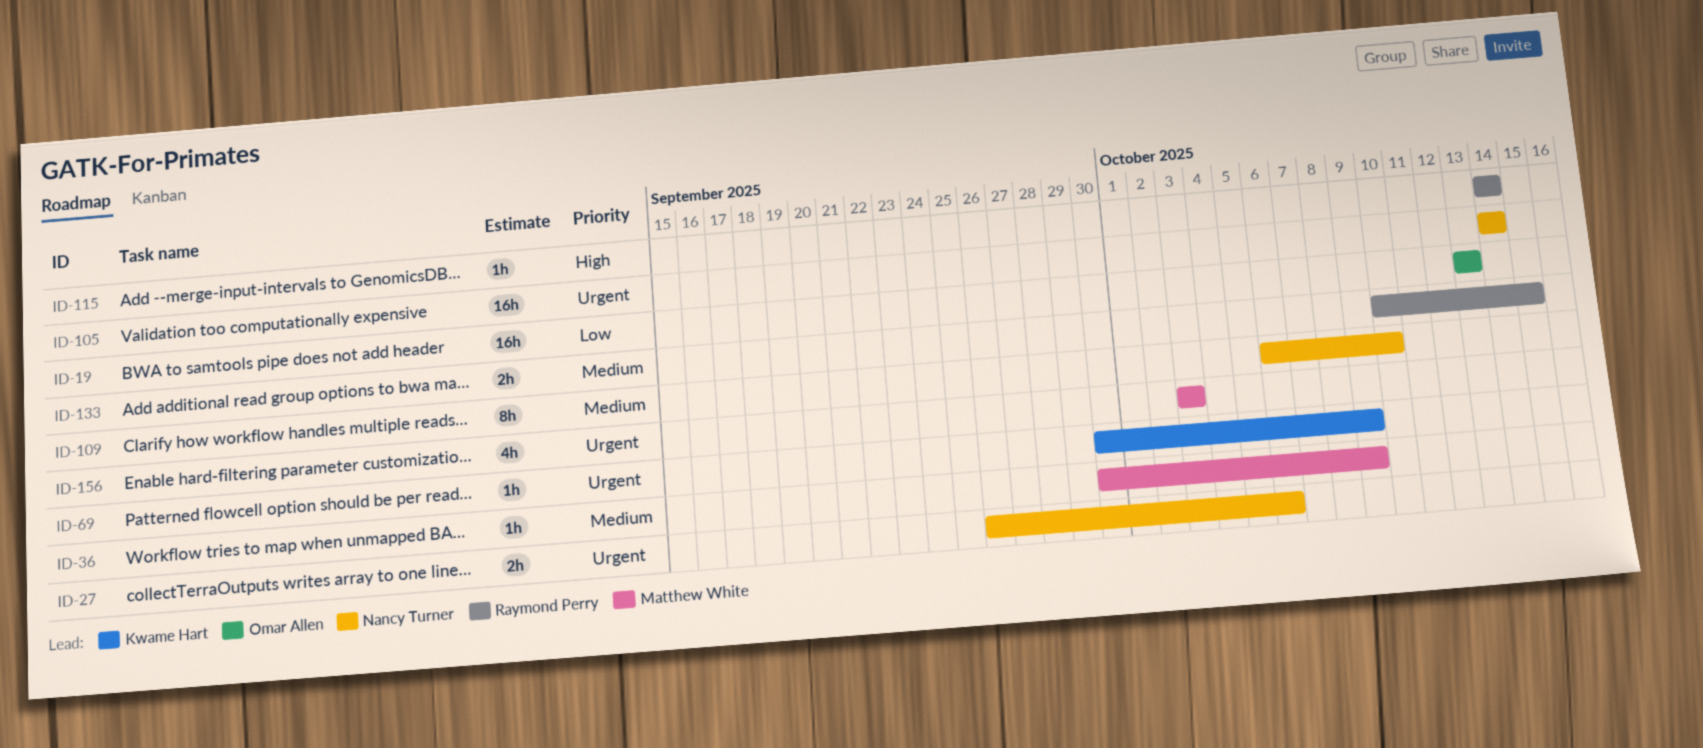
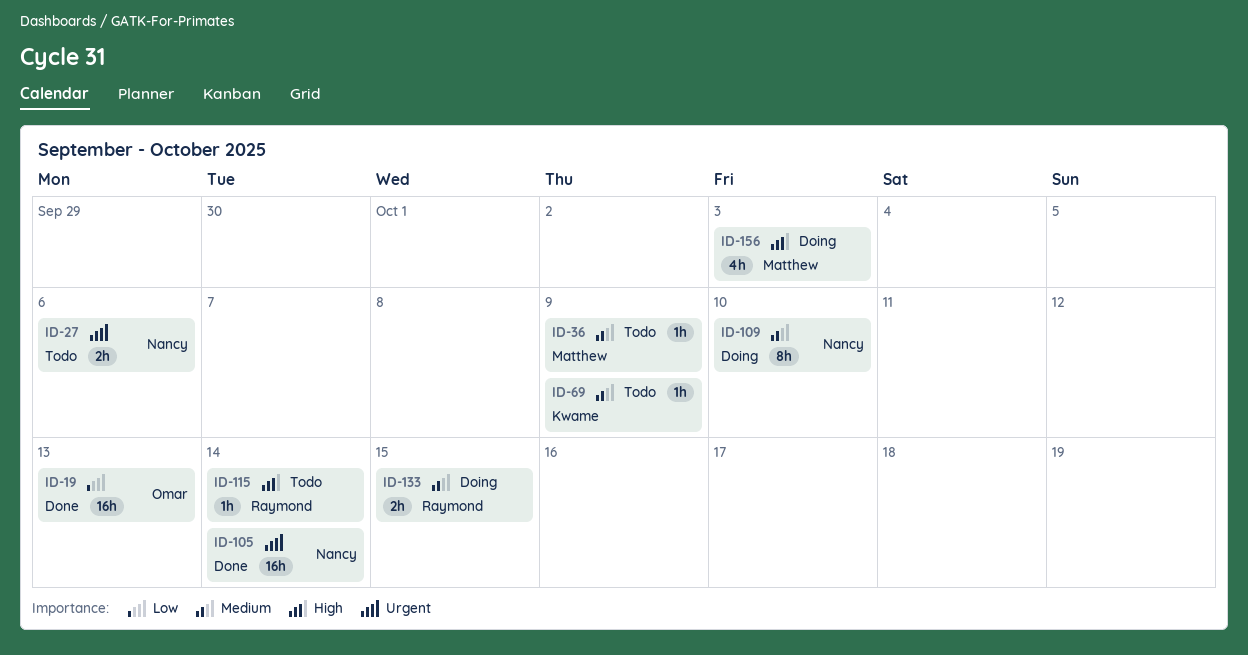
ID-69, priority: Urgent -> Medium
ID-156, priority: Urgent -> High

